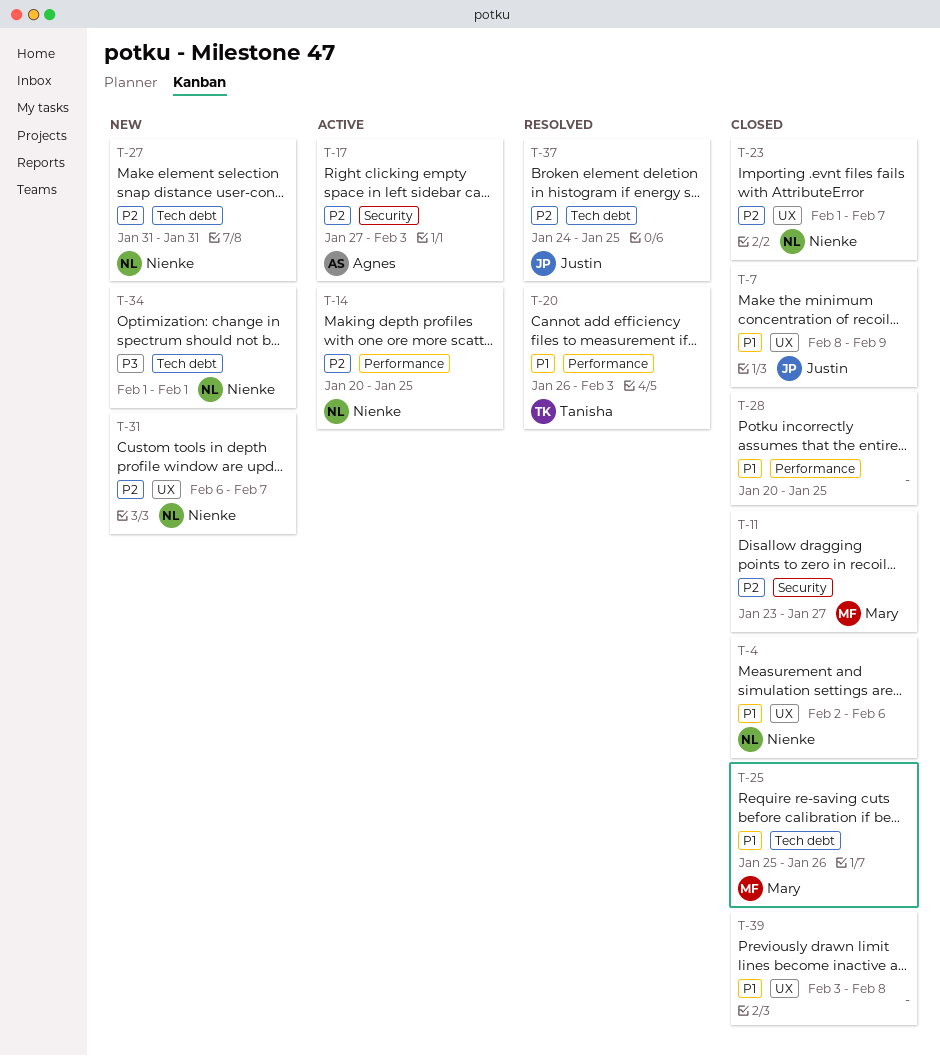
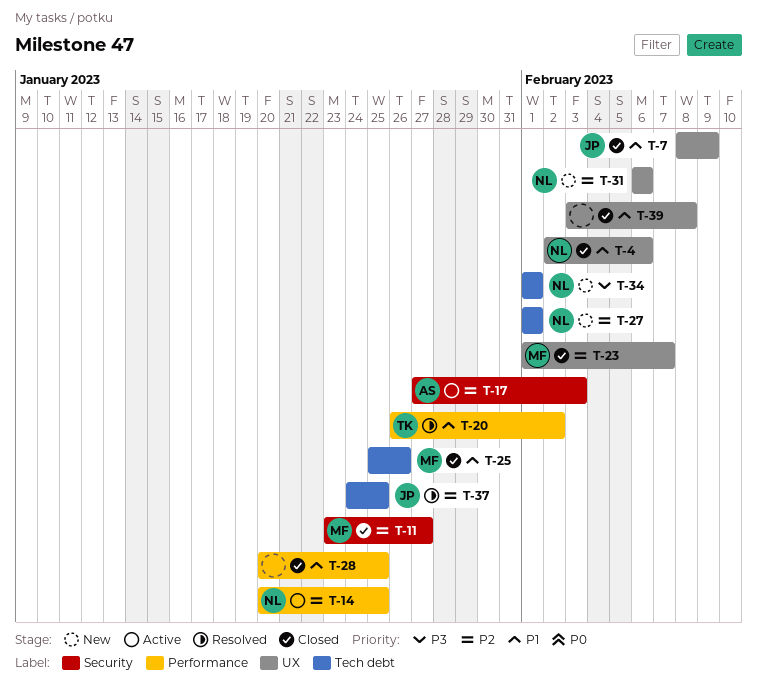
T-20, due: Feb 3 -> Feb 2
T-23, owner: Nienke -> Mary
T-27, start: Jan 31 -> Feb 1
T-27, due: Jan 31 -> Feb 1
T-31, due: Feb 7 -> Feb 6

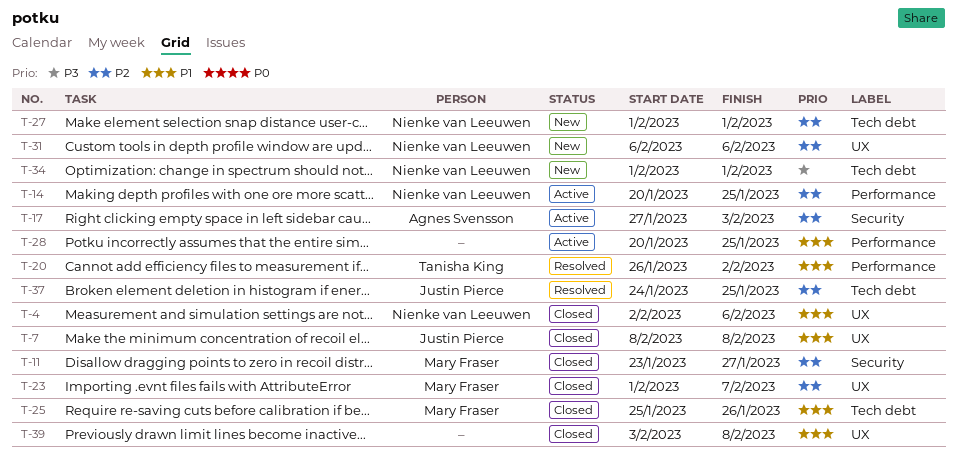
T-7, due: Feb 9 -> Feb 8
T-28, status: Closed -> Active

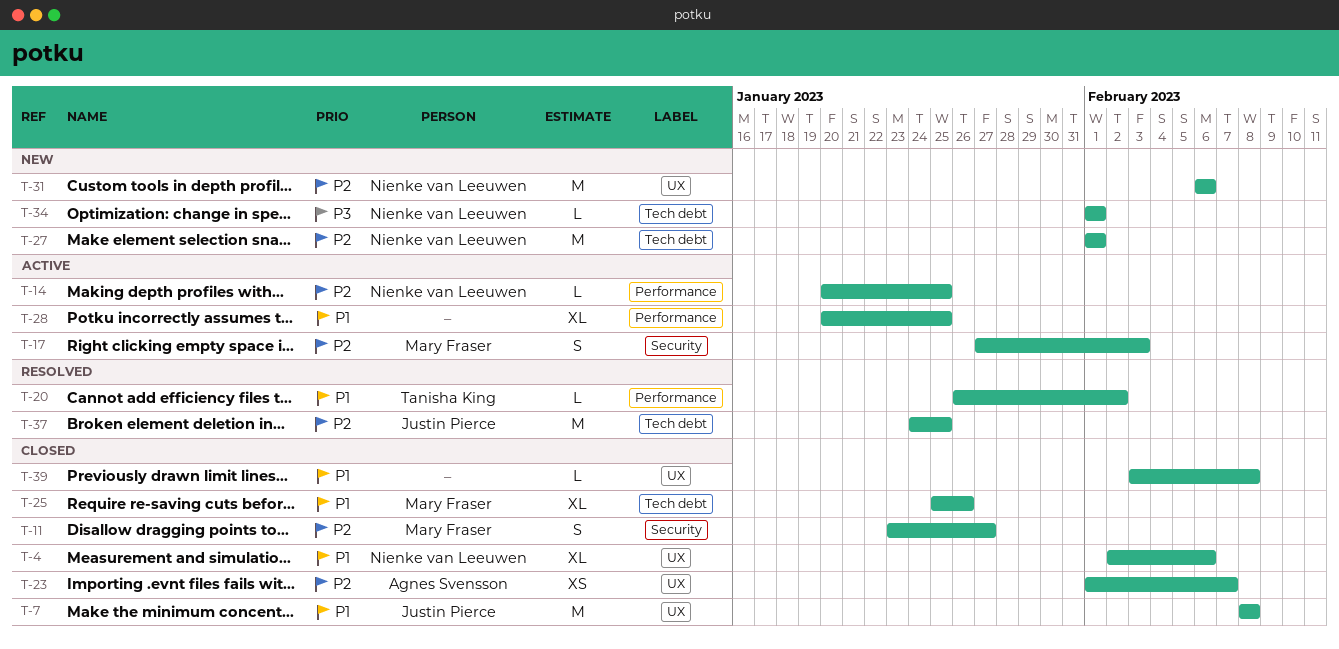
T-17, owner: Agnes Svensson -> Mary Fraser
T-23, owner: Mary Fraser -> Agnes Svensson

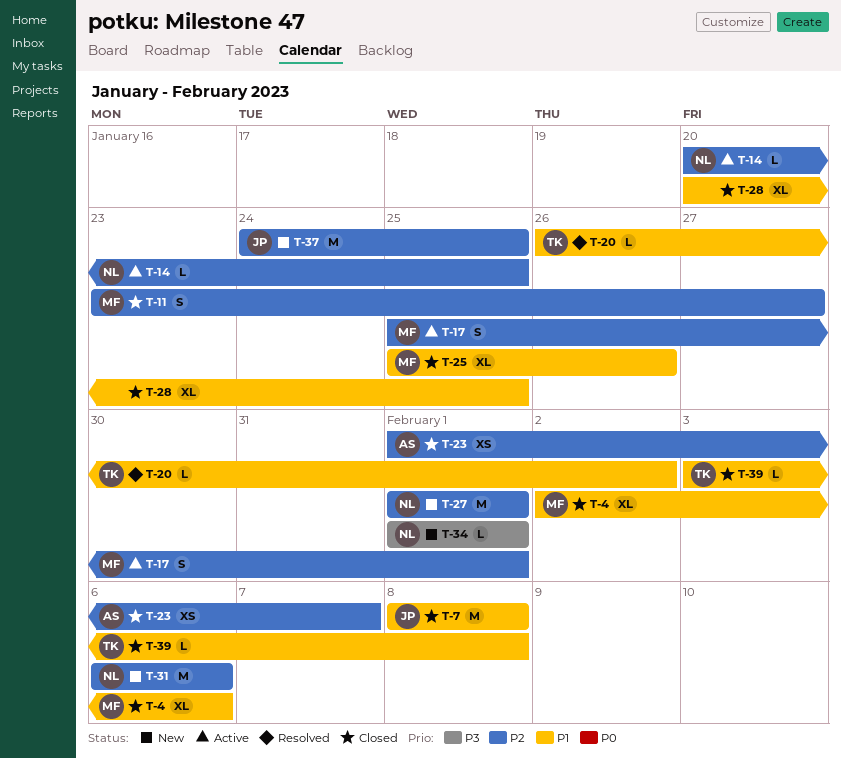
T-4, owner: Nienke van Leeuwen -> Mary Fraser
T-17, start: Jan 27 -> Jan 25
T-17, due: Feb 3 -> Feb 1
T-28, status: Active -> Closed
T-37, status: Resolved -> New
T-39, owner: none -> Tanisha King

